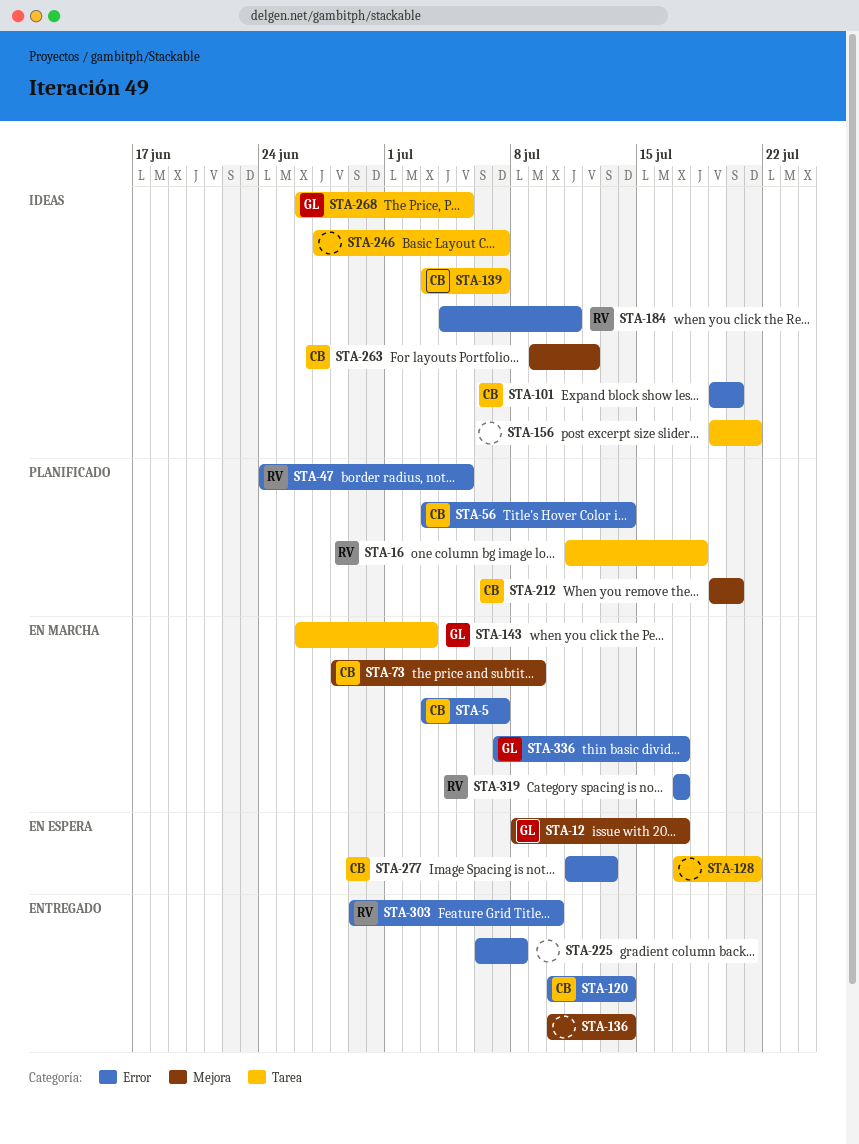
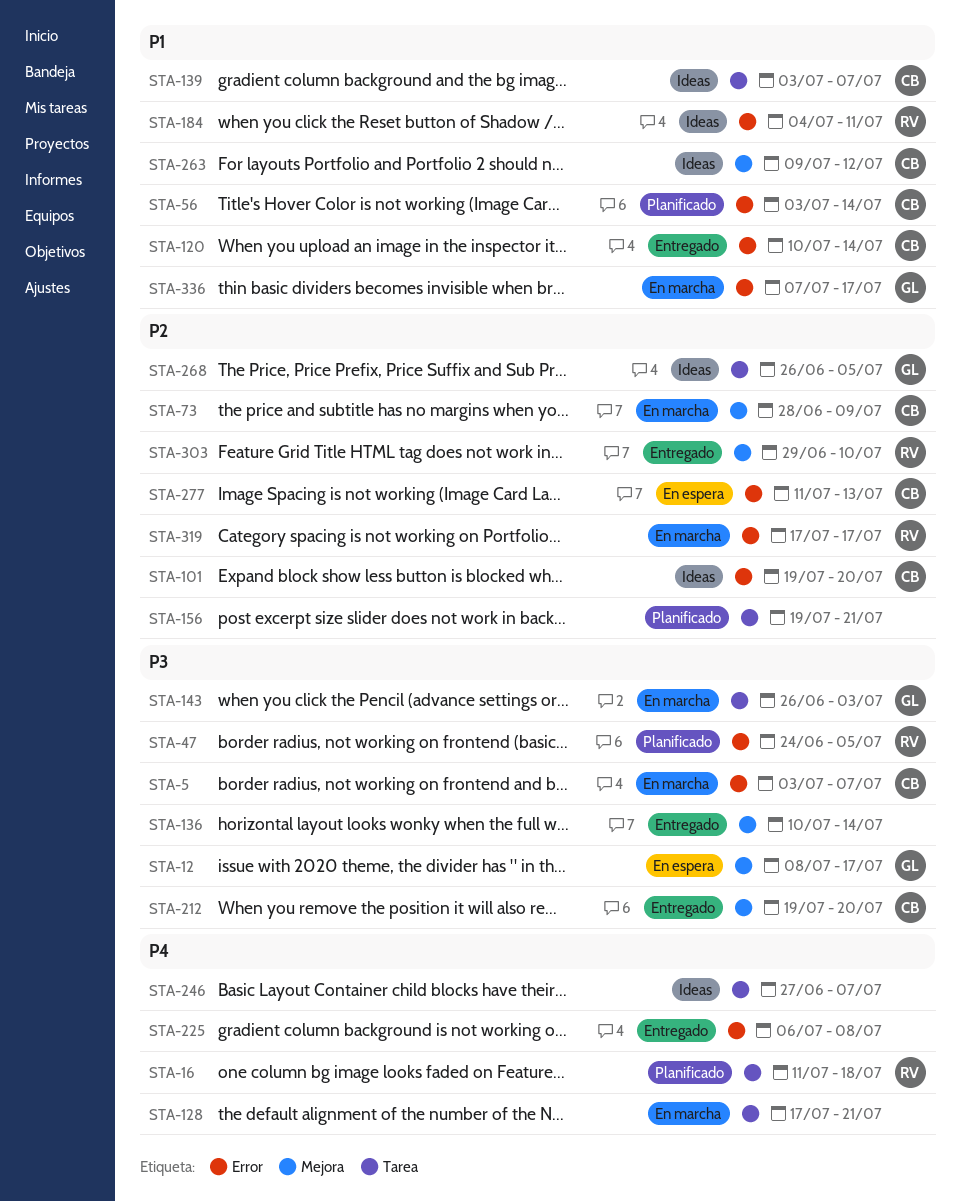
STA-128, status: En espera -> En marcha
STA-156, status: Ideas -> Planificado
STA-212, status: Planificado -> Entregado
STA-303, label: Error -> Mejora

